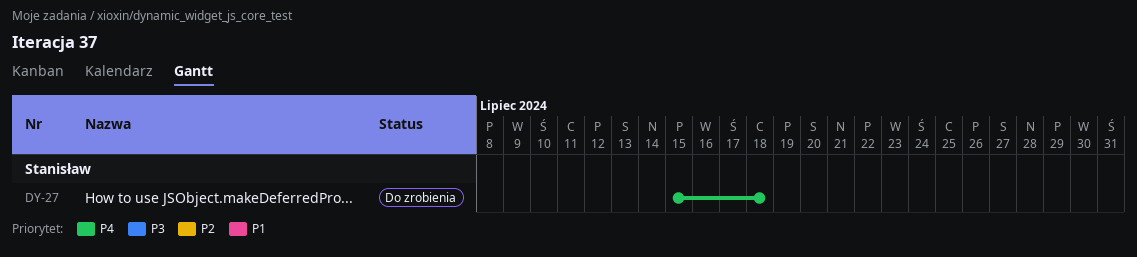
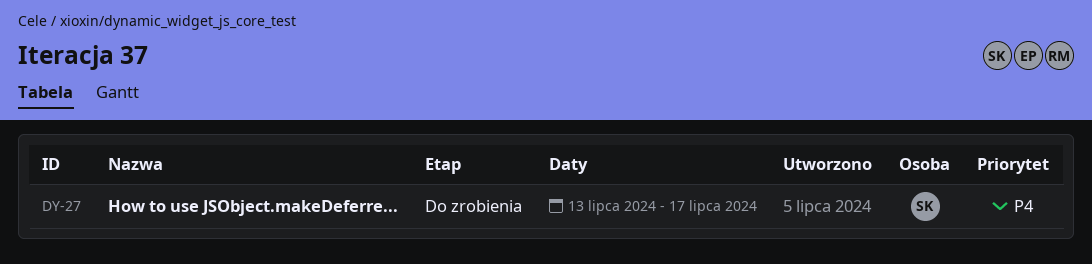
DY-27, start: Jul 15 -> Jul 13
DY-27, due: Jul 18 -> Jul 17

